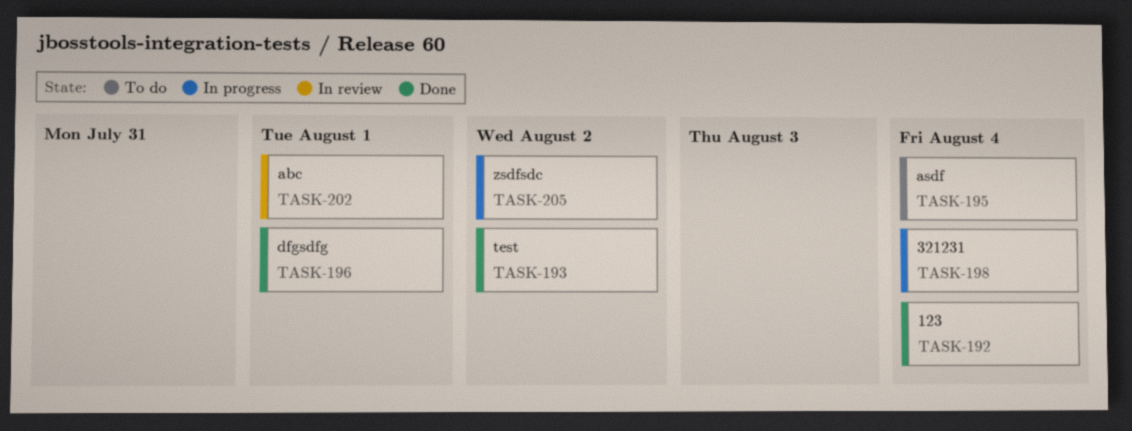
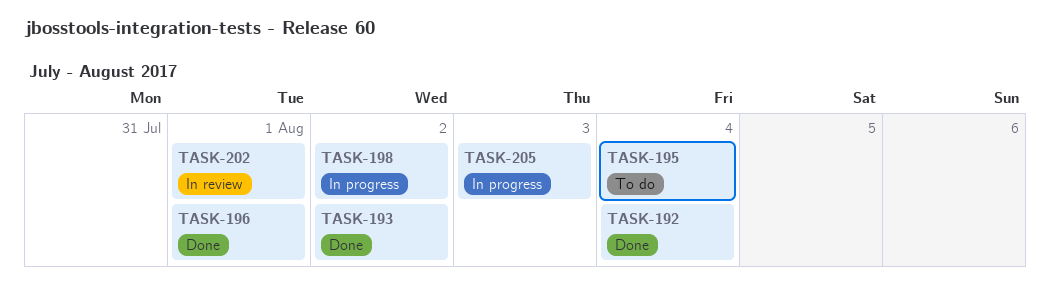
TASK-198, due: Aug 4 -> Aug 2
TASK-205, due: Aug 2 -> Aug 3

